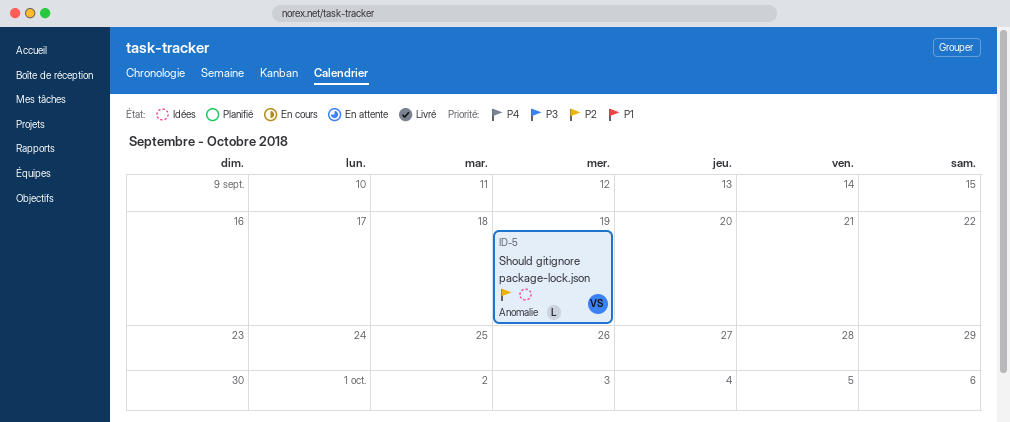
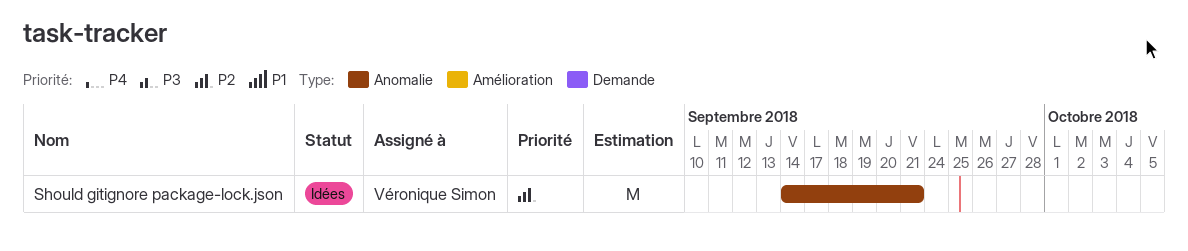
Should gitignore package-lock.json, estimate: L -> M
Should gitignore package-lock.json, due: Sep 19 -> Sep 21

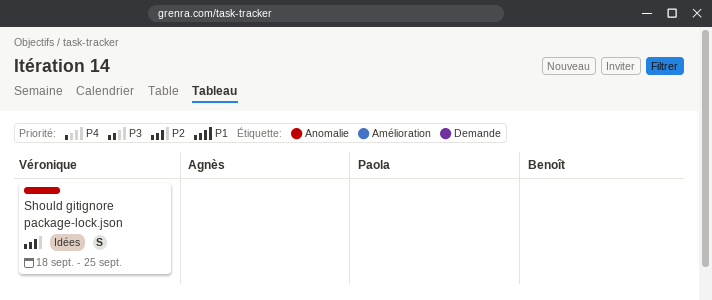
Should gitignore package-lock.json, estimate: M -> S
Should gitignore package-lock.json, start: Sep 14 -> Sep 18
Should gitignore package-lock.json, due: Sep 21 -> Sep 25

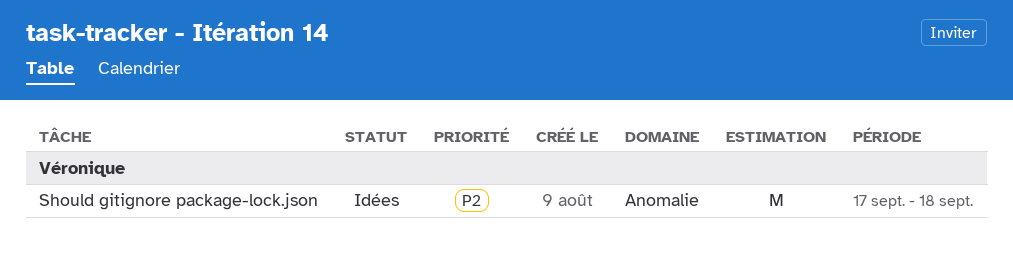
Should gitignore package-lock.json, estimate: S -> M
Should gitignore package-lock.json, start: Sep 18 -> Sep 17
Should gitignore package-lock.json, due: Sep 25 -> Sep 18

